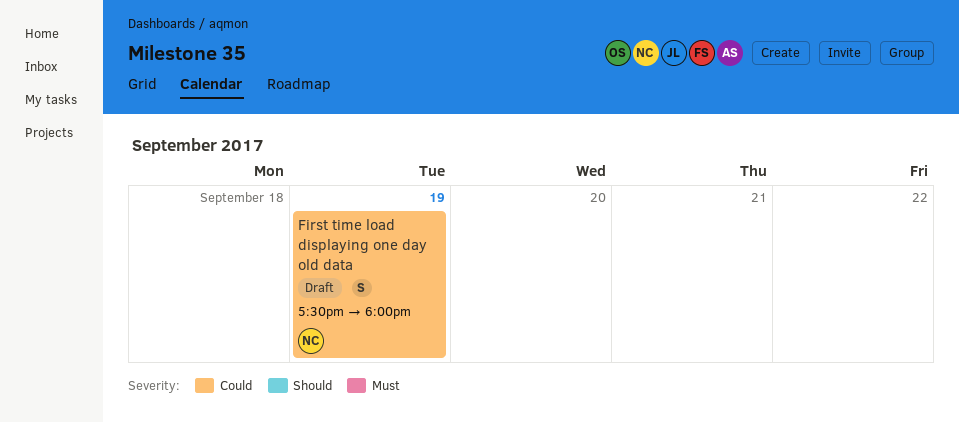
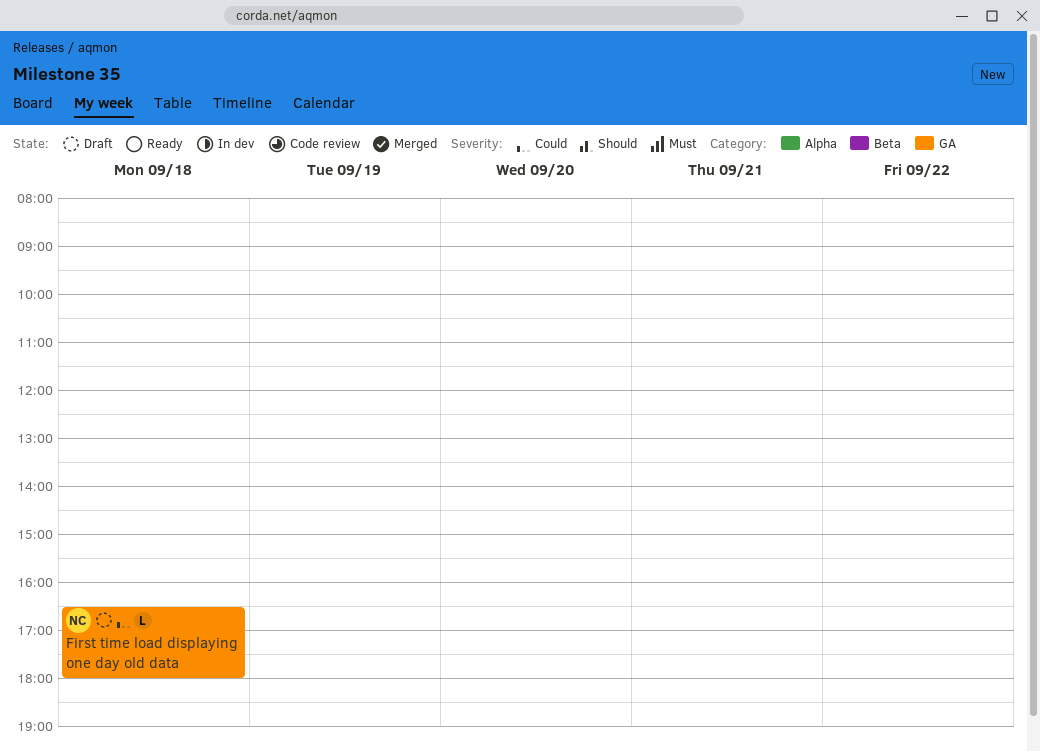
First time load displaying one day old data, estimate: S -> L
First time load displaying one day old data, day: Sep 19 -> Sep 18
First time load displaying one day old data, begins: 17:30 -> 16:30

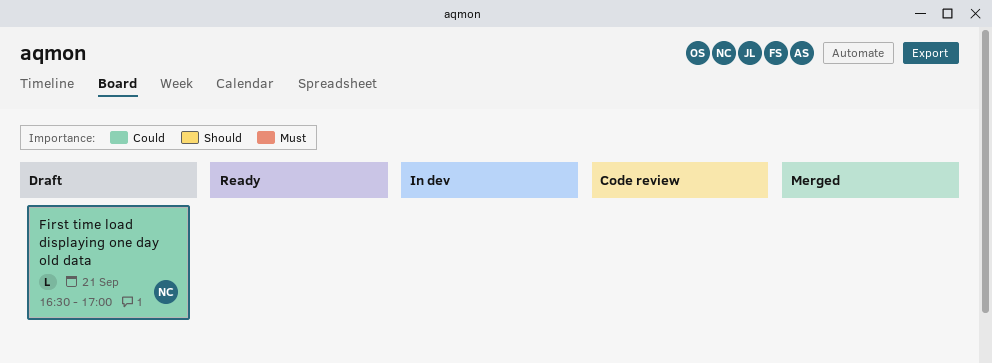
First time load displaying one day old data, day: Sep 18 -> Sep 21
First time load displaying one day old data, ends: 18:00 -> 17:00

